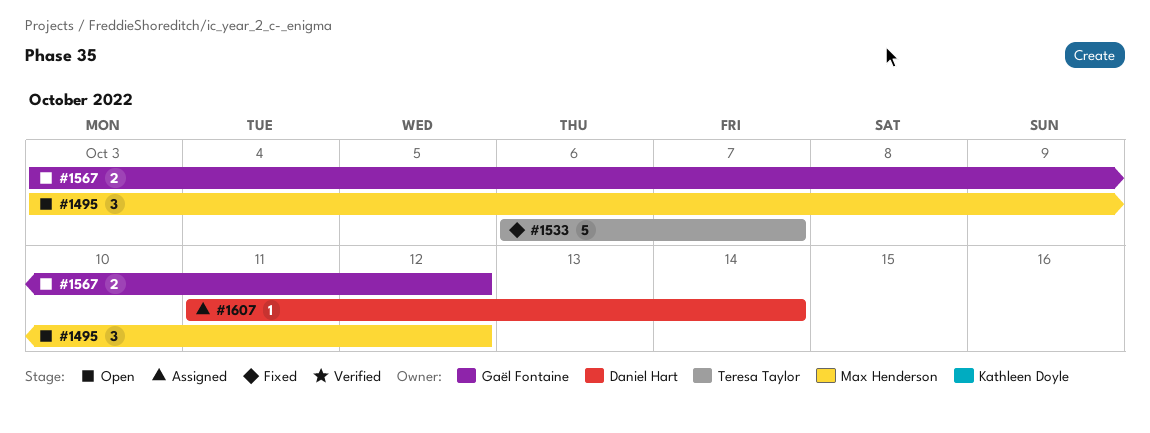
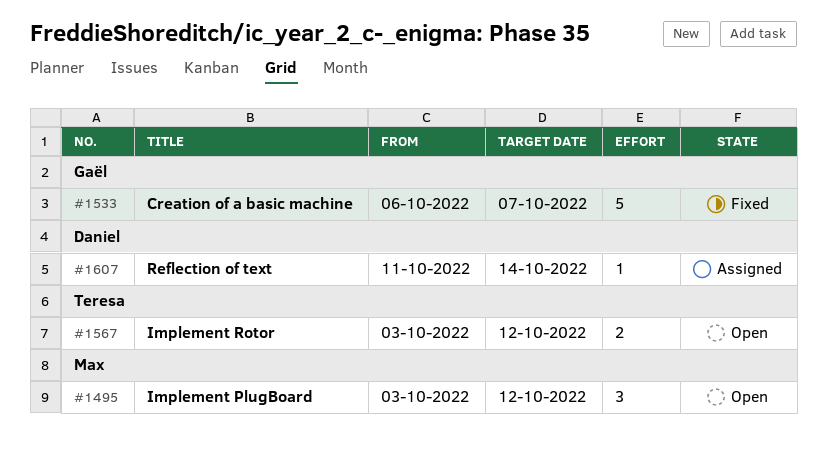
#1533, owner: Teresa Taylor -> Gaël Fontaine
#1567, owner: Gaël Fontaine -> Teresa Taylor

